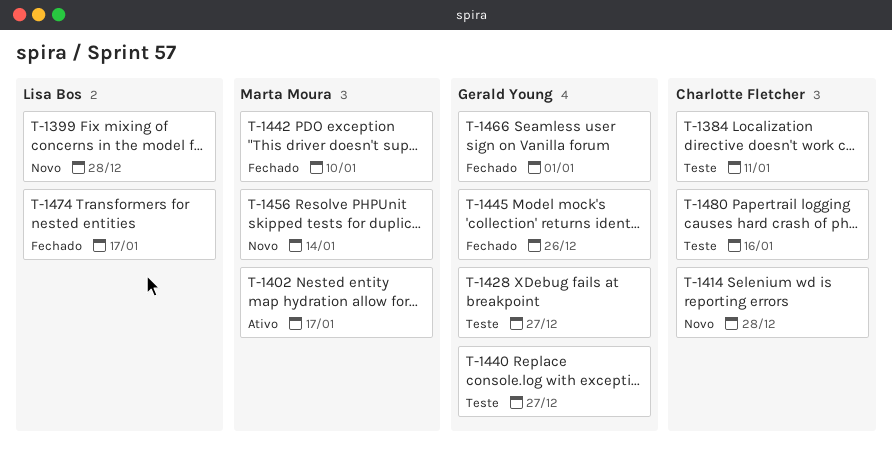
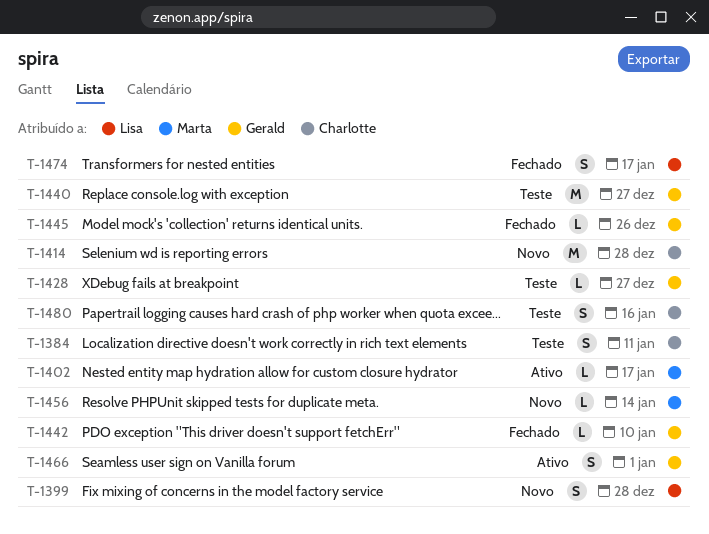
T-1442, owner: Marta Moura -> Gerald Young
T-1466, status: Fechado -> Ativo

